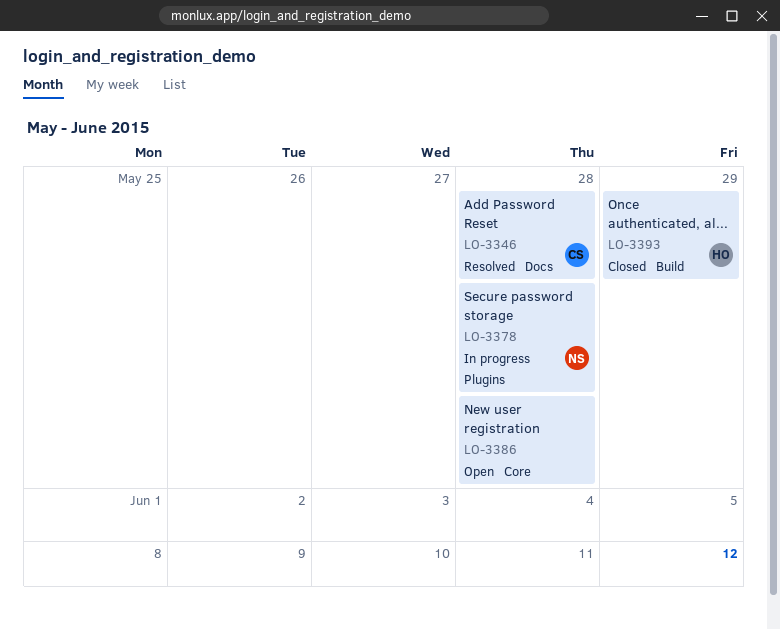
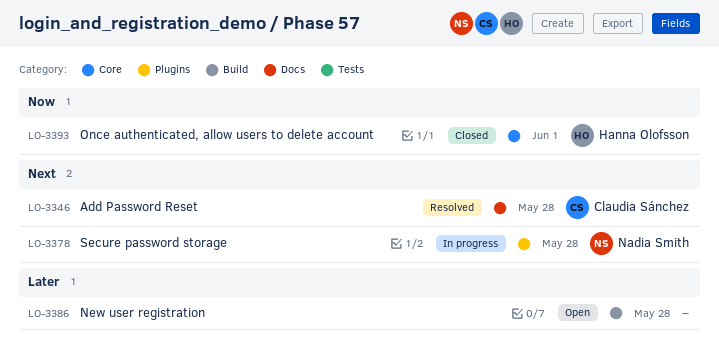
LO-3386, label: Core -> Build
LO-3393, label: Build -> Core
LO-3393, due: May 29 -> Jun 1

